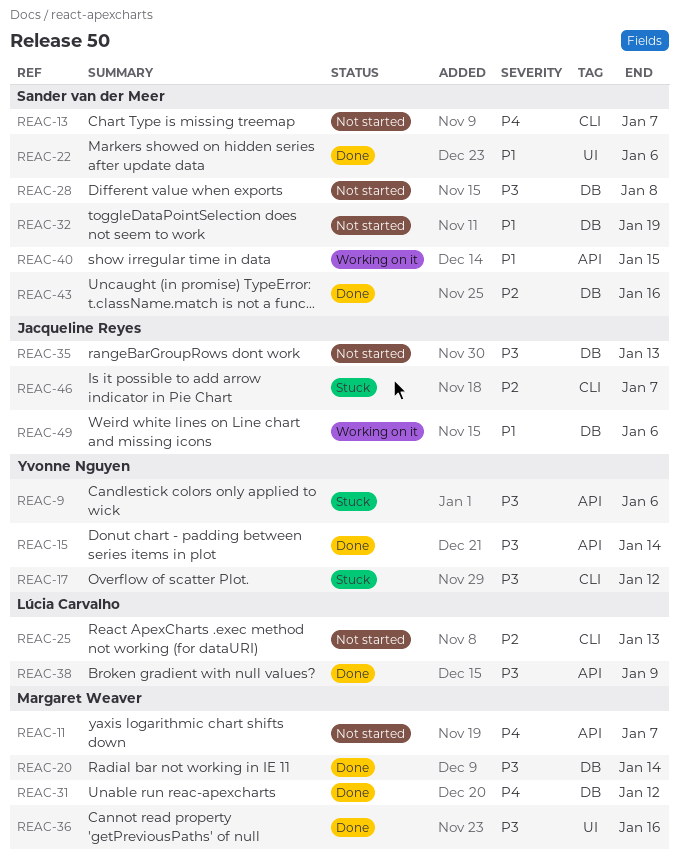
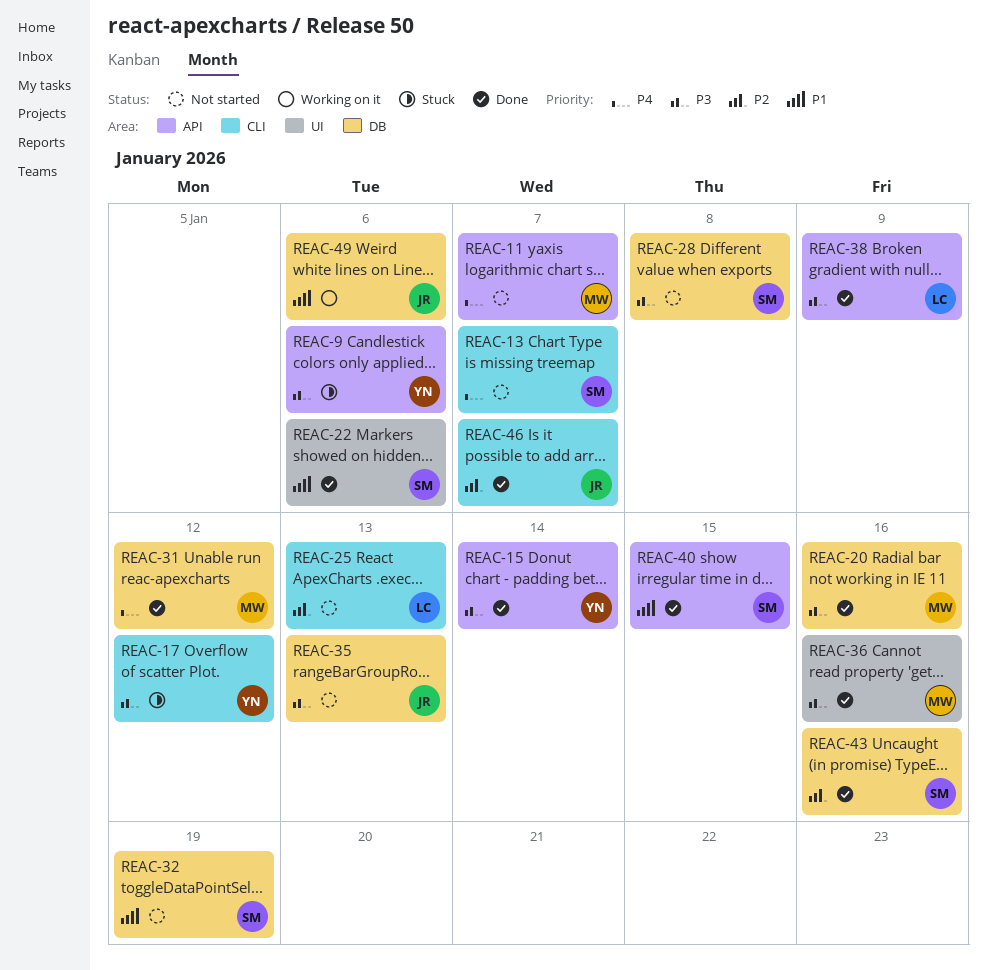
REAC-20, due: Jan 14 -> Jan 16
REAC-40, status: Working on it -> Done
REAC-46, status: Stuck -> Done

